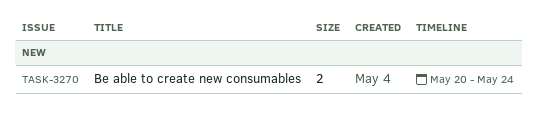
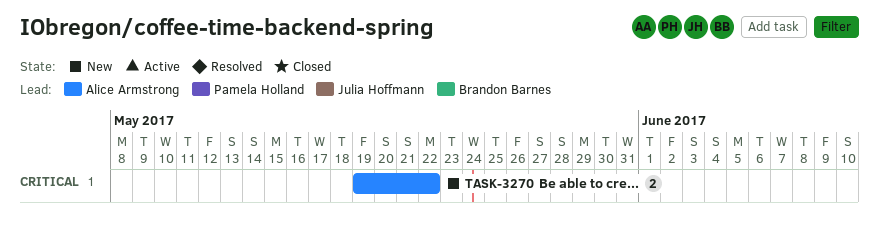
TASK-3270, start: May 20 -> May 19
TASK-3270, due: May 24 -> May 22

